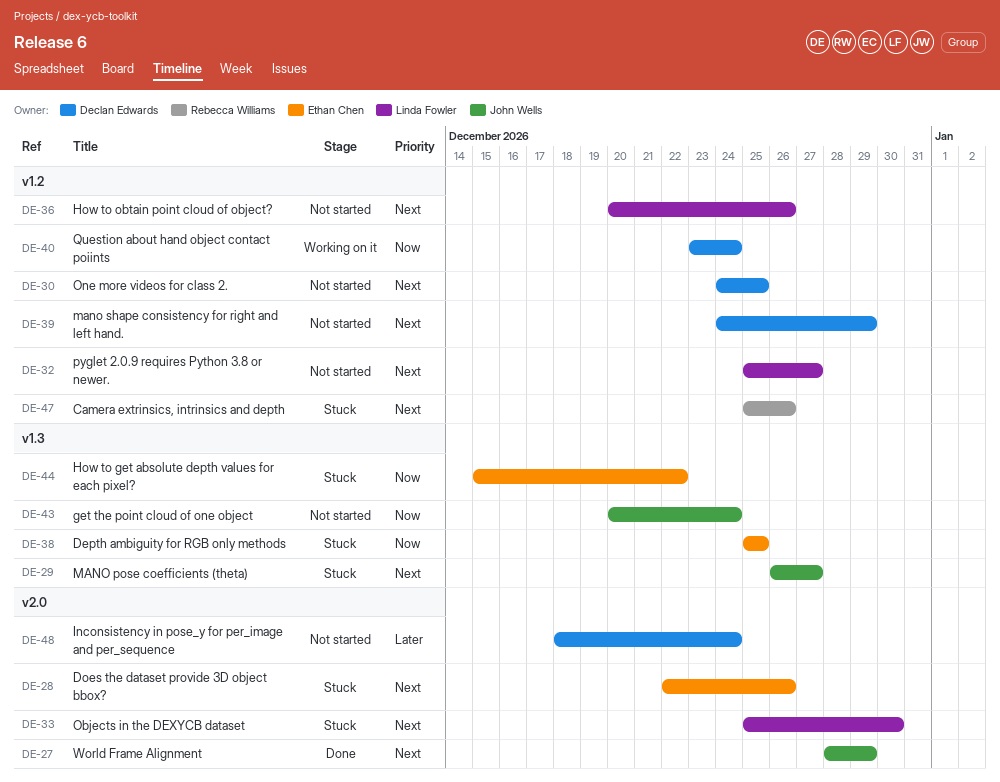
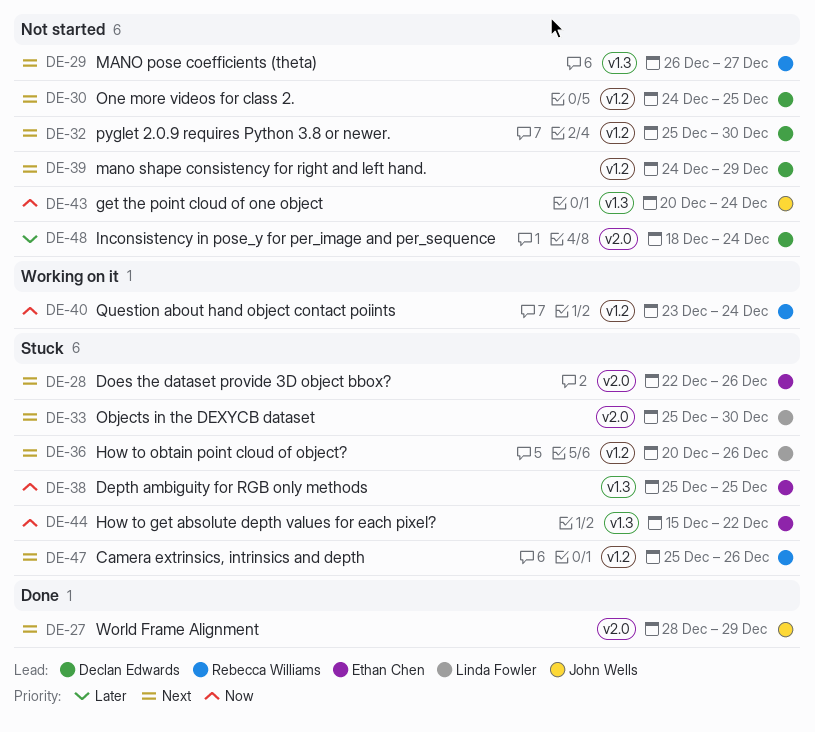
DE-29, status: Stuck -> Not started
DE-29, owner: John Wells -> Rebecca Williams
DE-32, owner: Linda Fowler -> Declan Edwards
DE-32, due: Dec 27 -> Dec 30
DE-36, status: Not started -> Stuck
DE-40, owner: Declan Edwards -> Rebecca Williams

